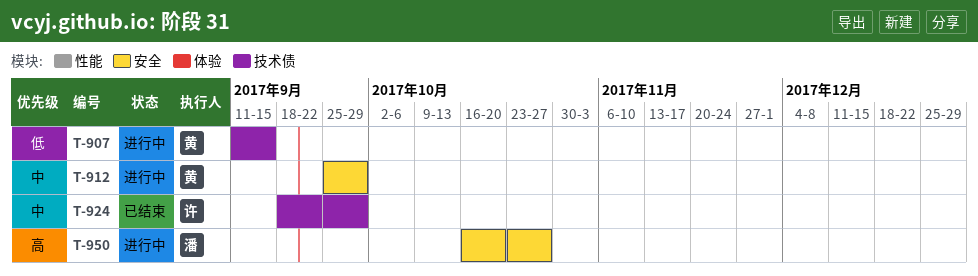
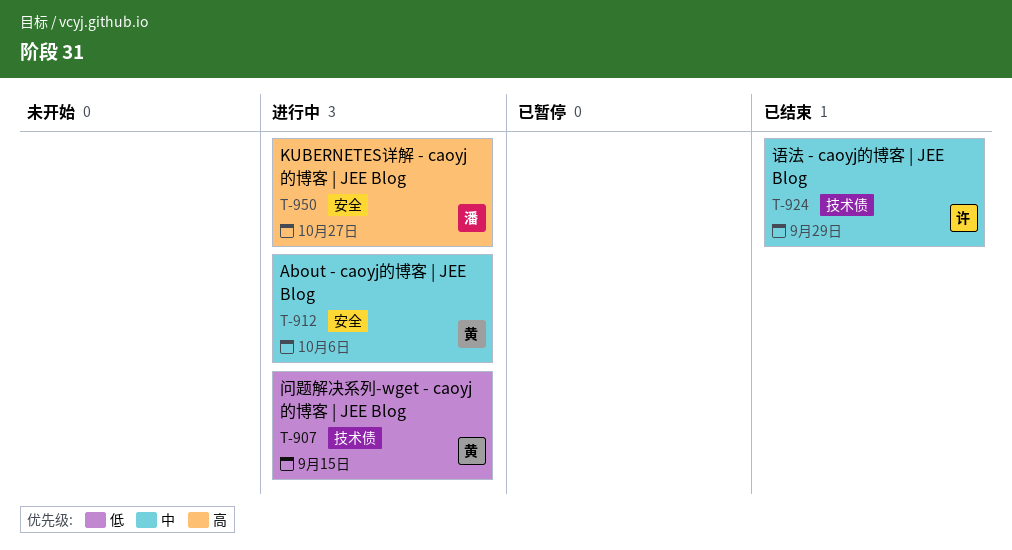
T-912, due: Sep 29 -> Oct 6

